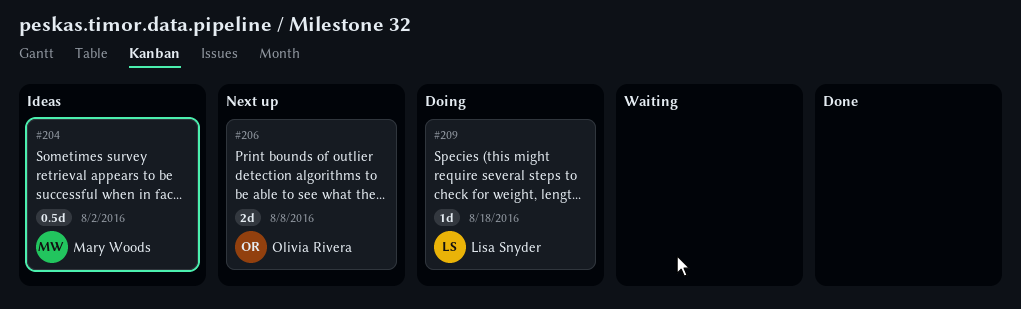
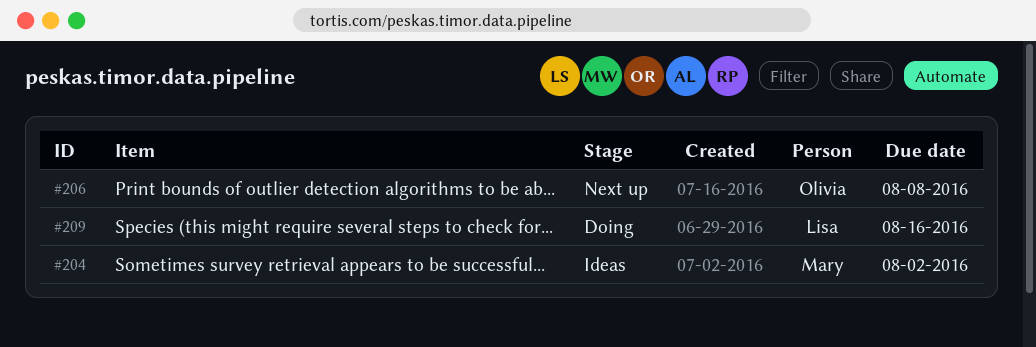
#209, due: Aug 18 -> Aug 16

